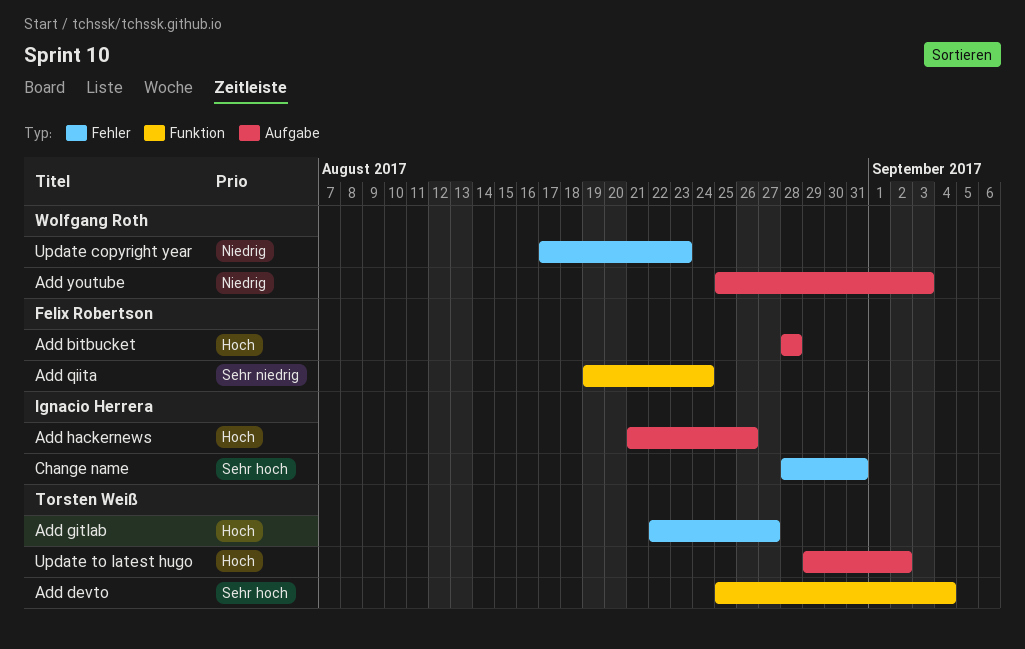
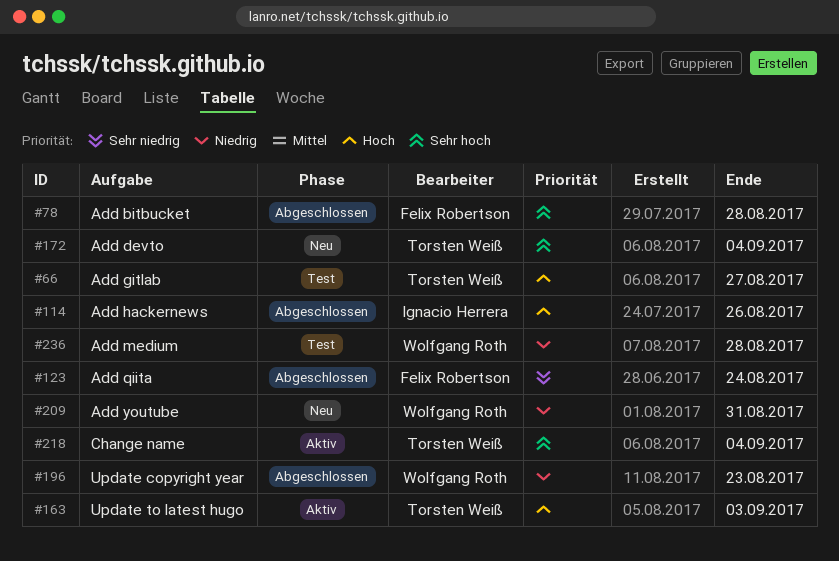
Add bitbucket, priority: Hoch -> Sehr hoch
Add medium: none -> present
Add youtube, due: Sep 3 -> Aug 31
Change name, owner: Ignacio Herrera -> Torsten Weiß
Change name, due: Aug 31 -> Sep 4
Update to latest hugo, due: Sep 2 -> Sep 3

